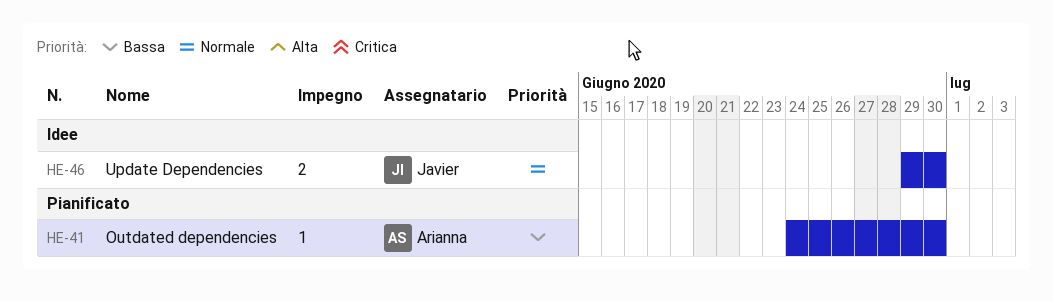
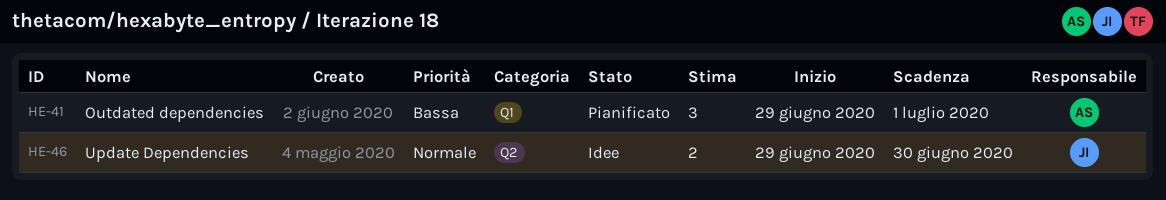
HE-41, estimate: 1 -> 3
HE-41, start: Jun 24 -> Jun 29
HE-41, due: Jun 30 -> Jul 1

